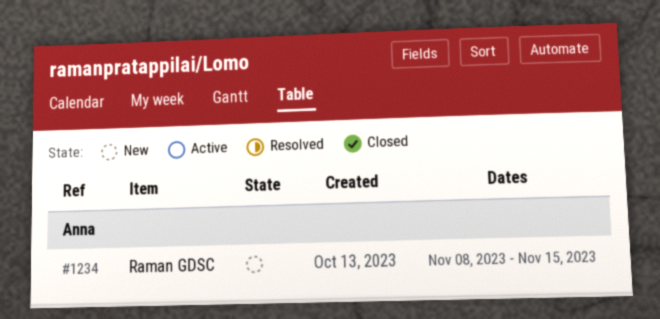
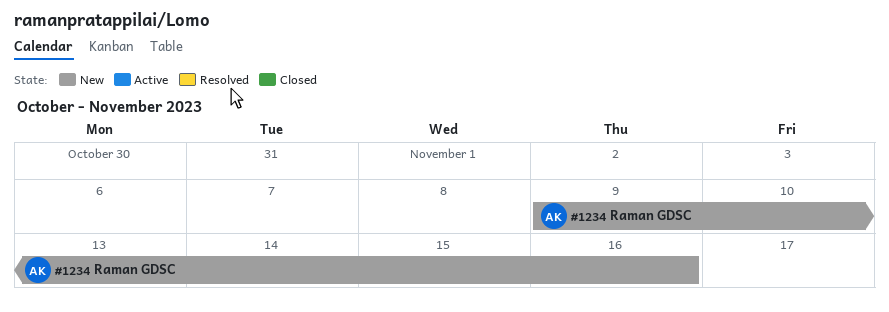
#1234, start: Nov 8 -> Nov 9
#1234, due: Nov 15 -> Nov 16

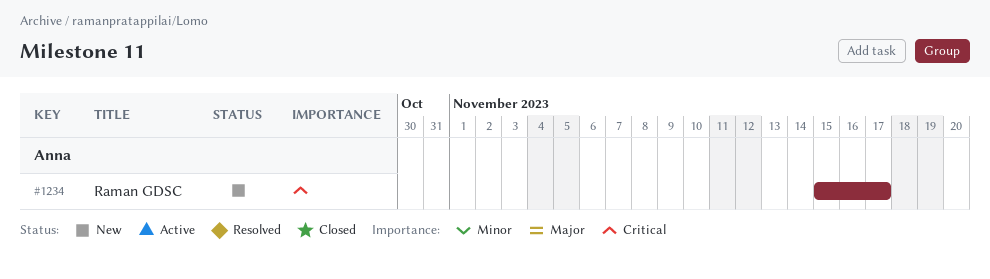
#1234, start: Nov 9 -> Nov 15
#1234, due: Nov 16 -> Nov 17

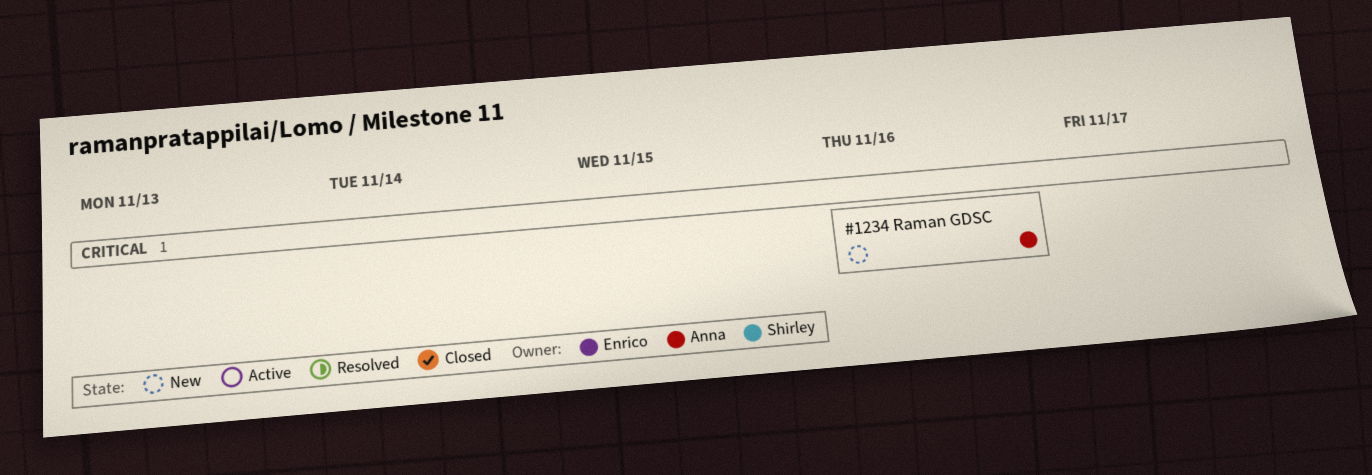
#1234, due: Nov 17 -> Nov 16

